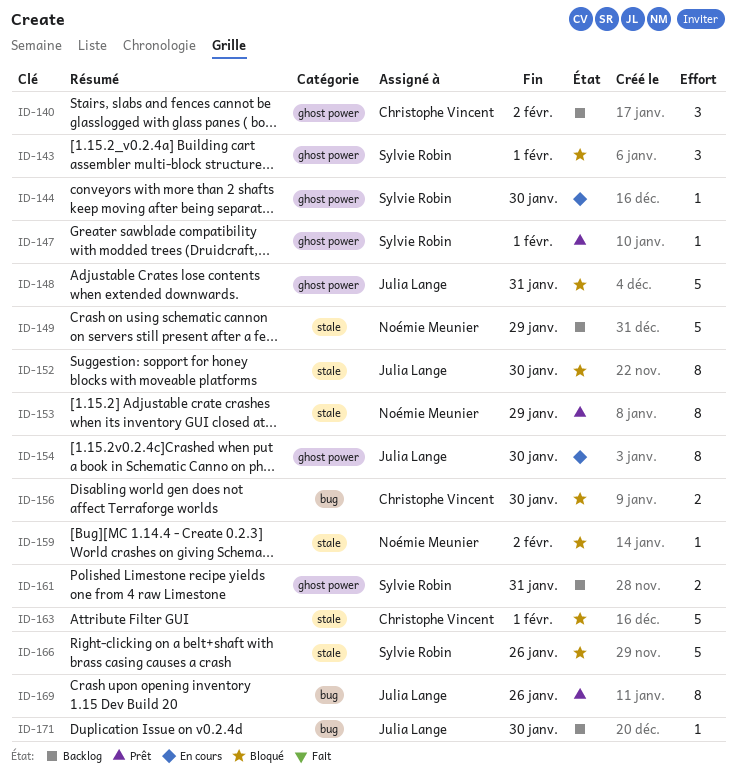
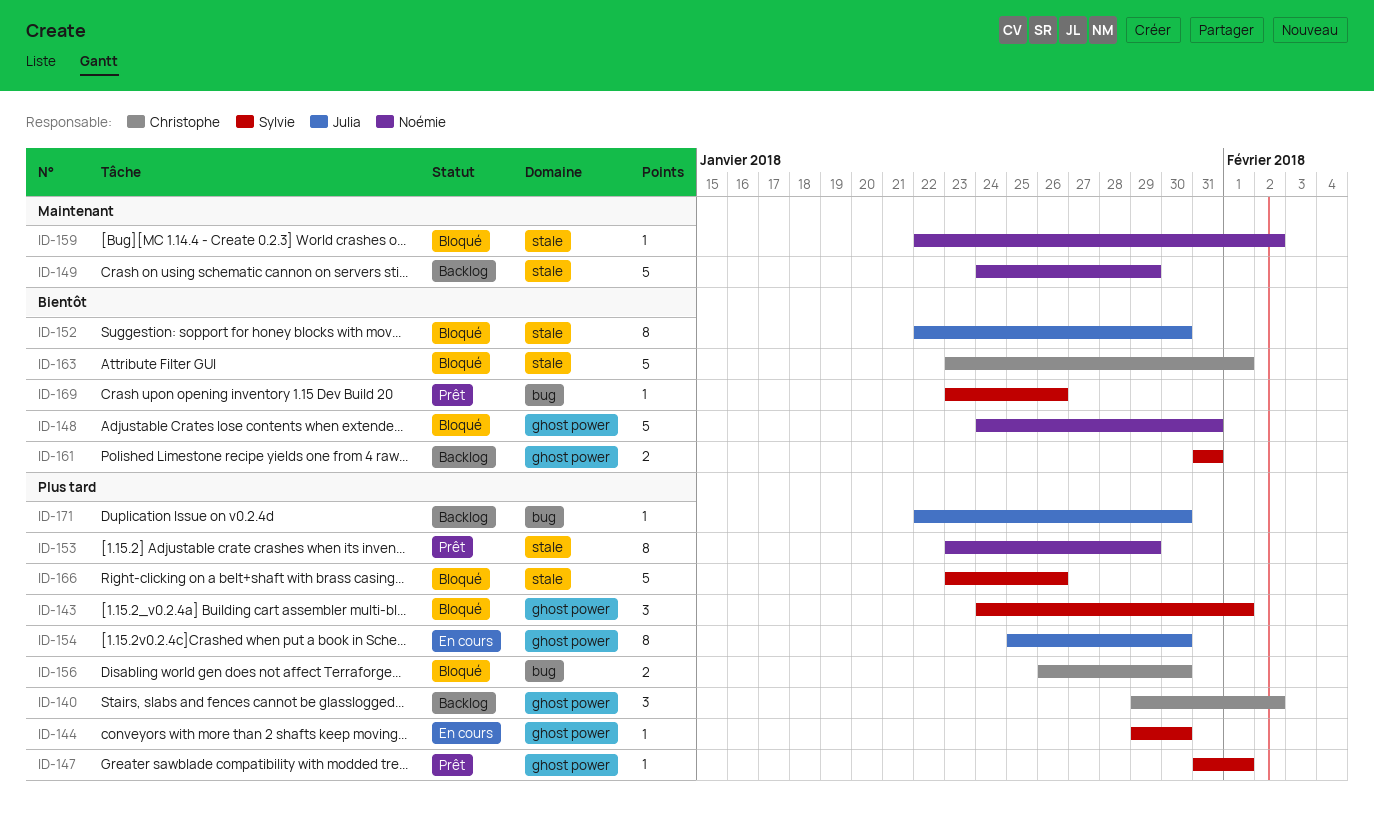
ID-148, owner: Julia Lange -> Noémie Meunier
ID-169, owner: Julia Lange -> Sylvie Robin
ID-169, estimate: 8 -> 1

